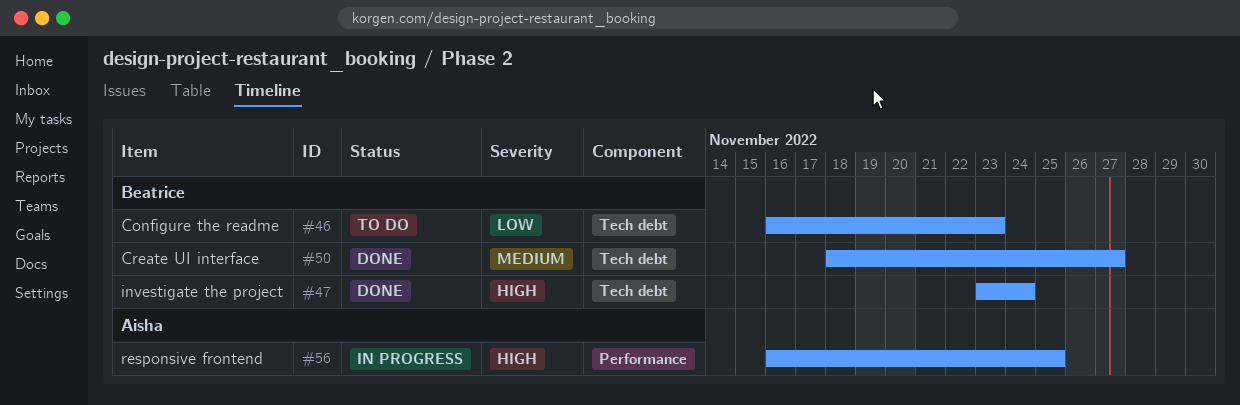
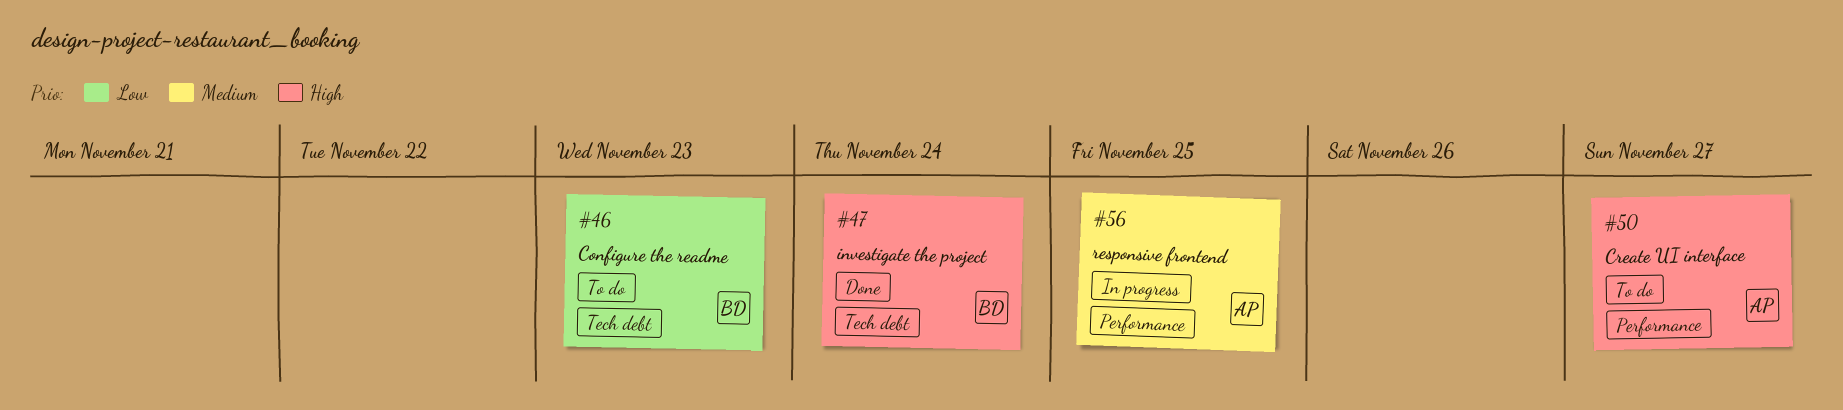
#50, status: Done -> To do
#50, owner: Beatrice -> Aisha
#50, priority: Medium -> High
#50, label: Tech debt -> Performance
#56, priority: High -> Medium

